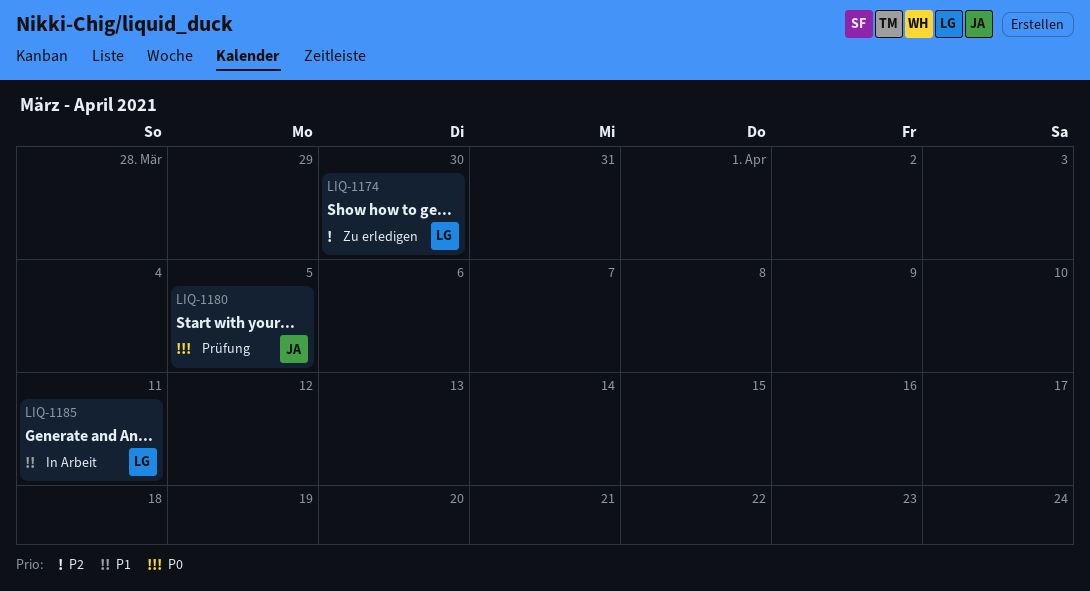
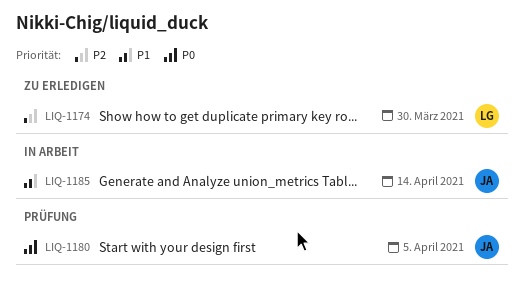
LIQ-1185, owner: LG -> JA
LIQ-1185, due: Apr 11 -> Apr 14

